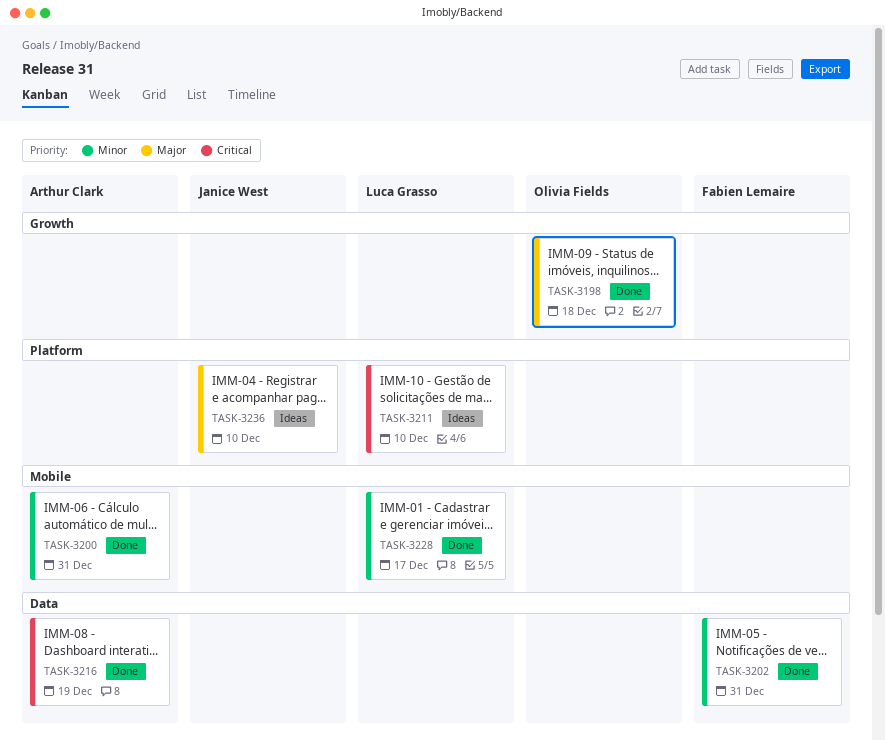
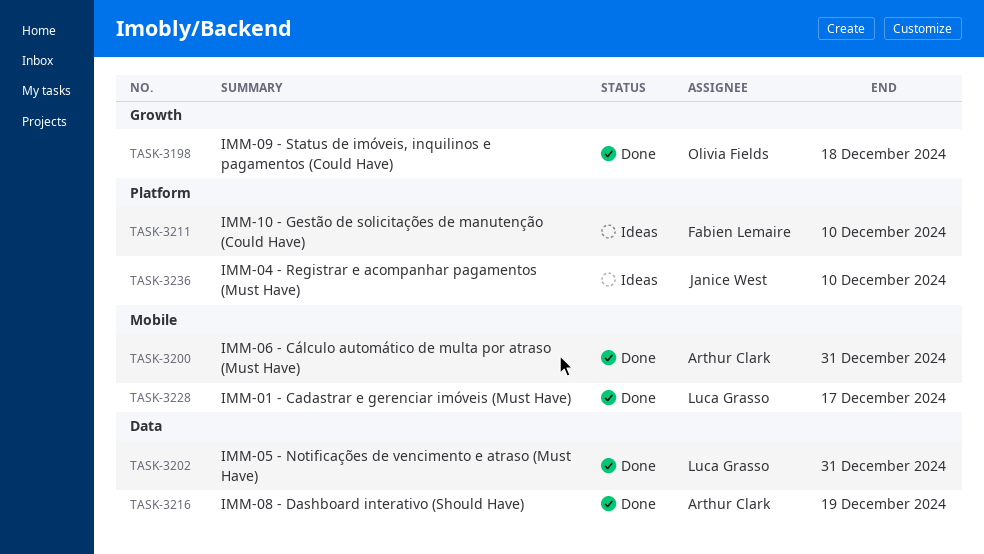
TASK-3202, owner: Fabien Lemaire -> Luca Grasso
TASK-3211, owner: Luca Grasso -> Fabien Lemaire

